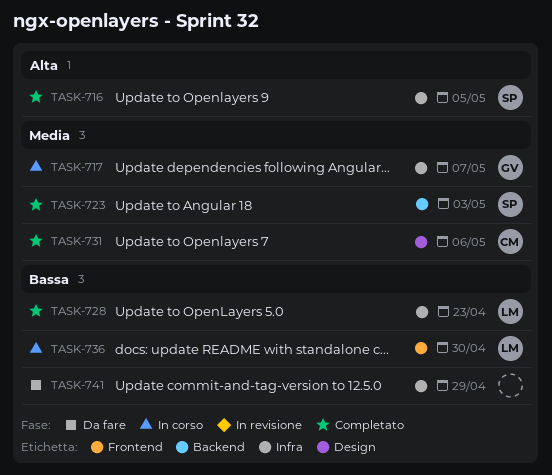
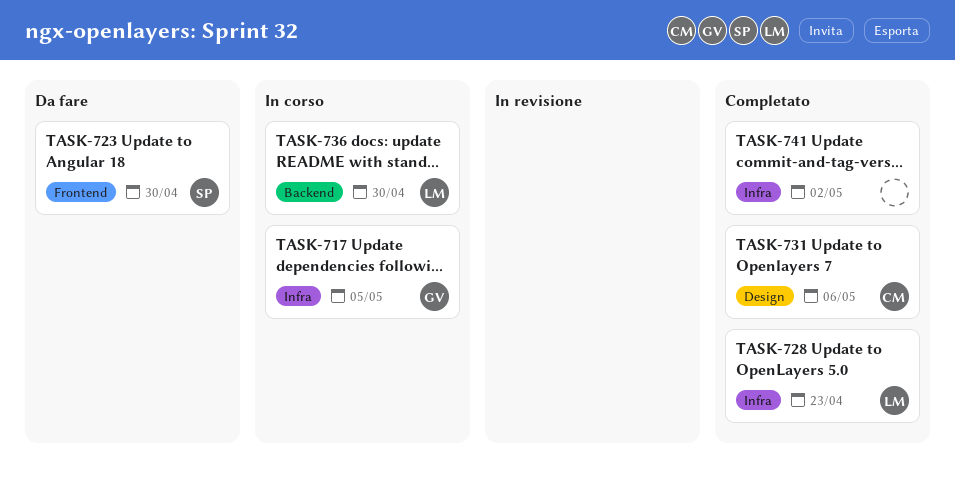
TASK-716: present -> none
TASK-717, due: May 7 -> May 5
TASK-723, status: Completato -> Da fare
TASK-723, label: Backend -> Frontend
TASK-723, due: May 3 -> Apr 30
TASK-736, label: Frontend -> Backend
TASK-741, status: Da fare -> Completato
TASK-741, due: Apr 29 -> May 2

